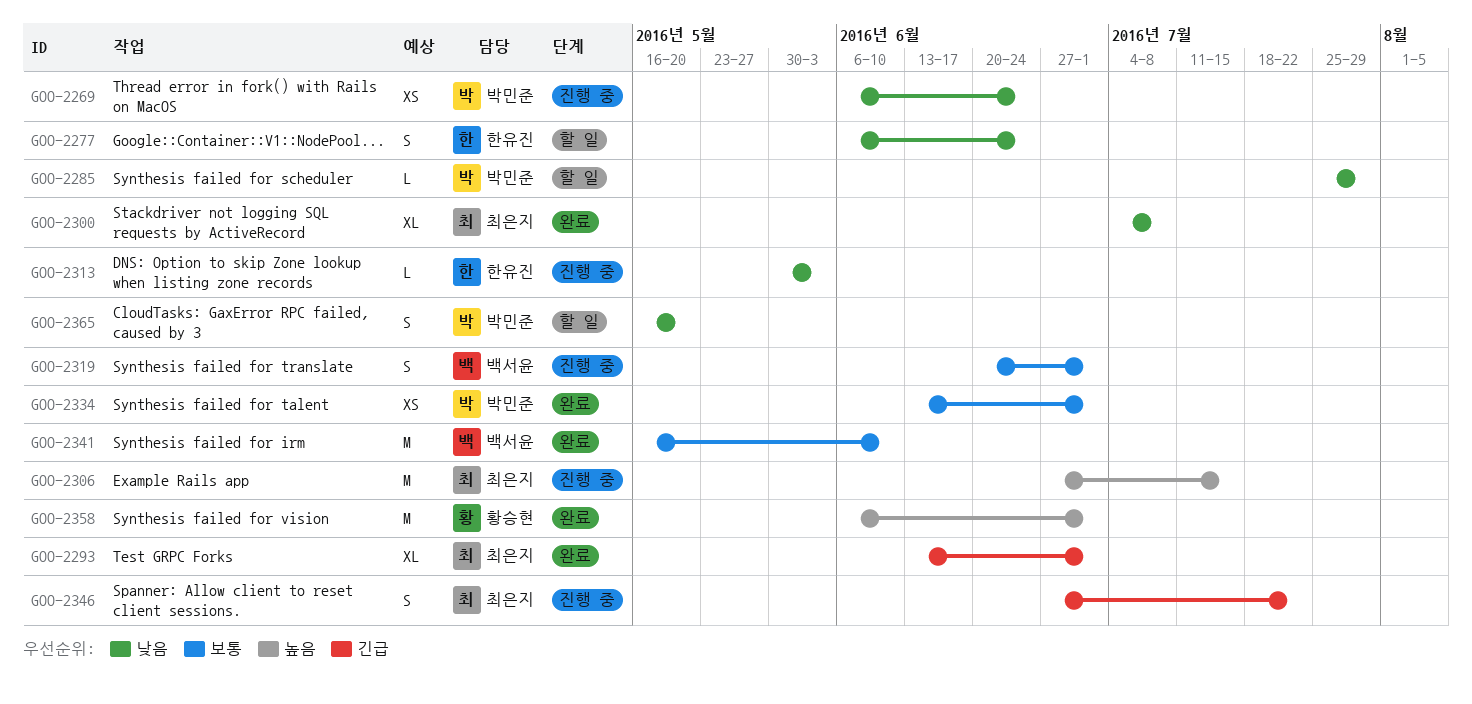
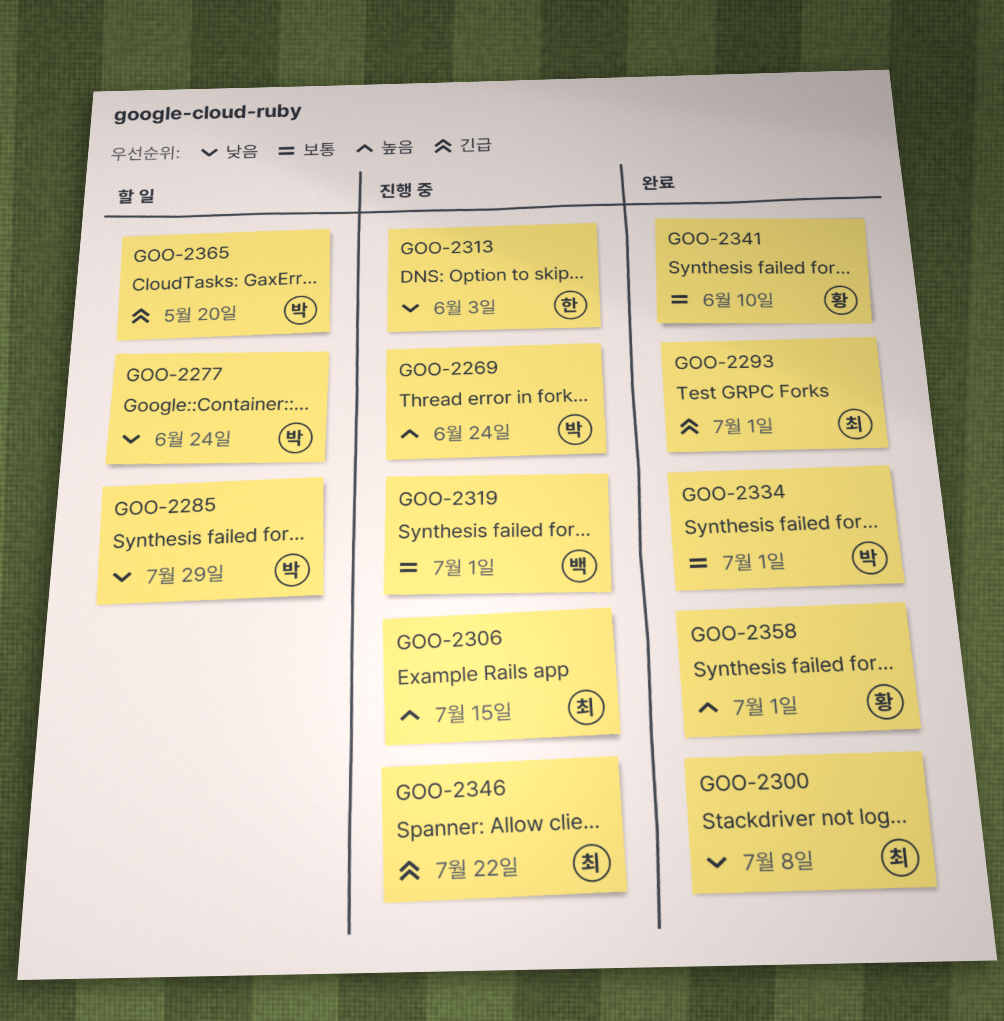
GOO-2269, priority: 낮음 -> 높음
GOO-2277, owner: 한유진 -> 박민준
GOO-2341, owner: 백서윤 -> 황승현
GOO-2365, priority: 낮음 -> 긴급

